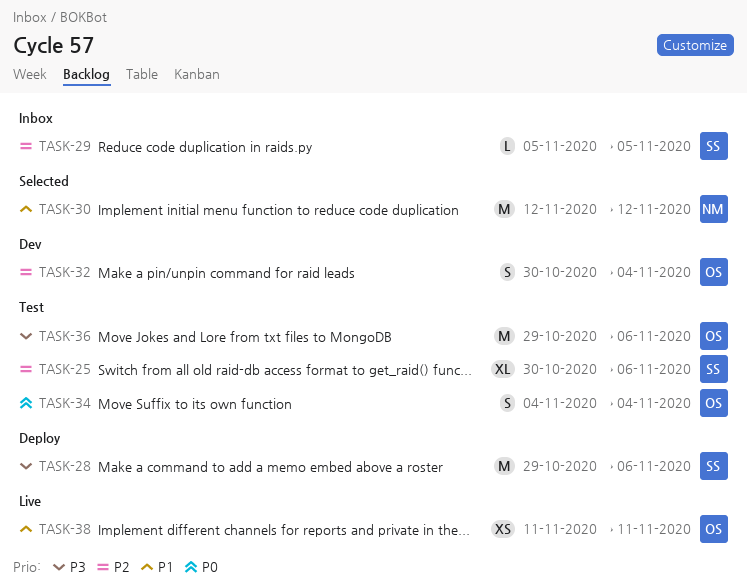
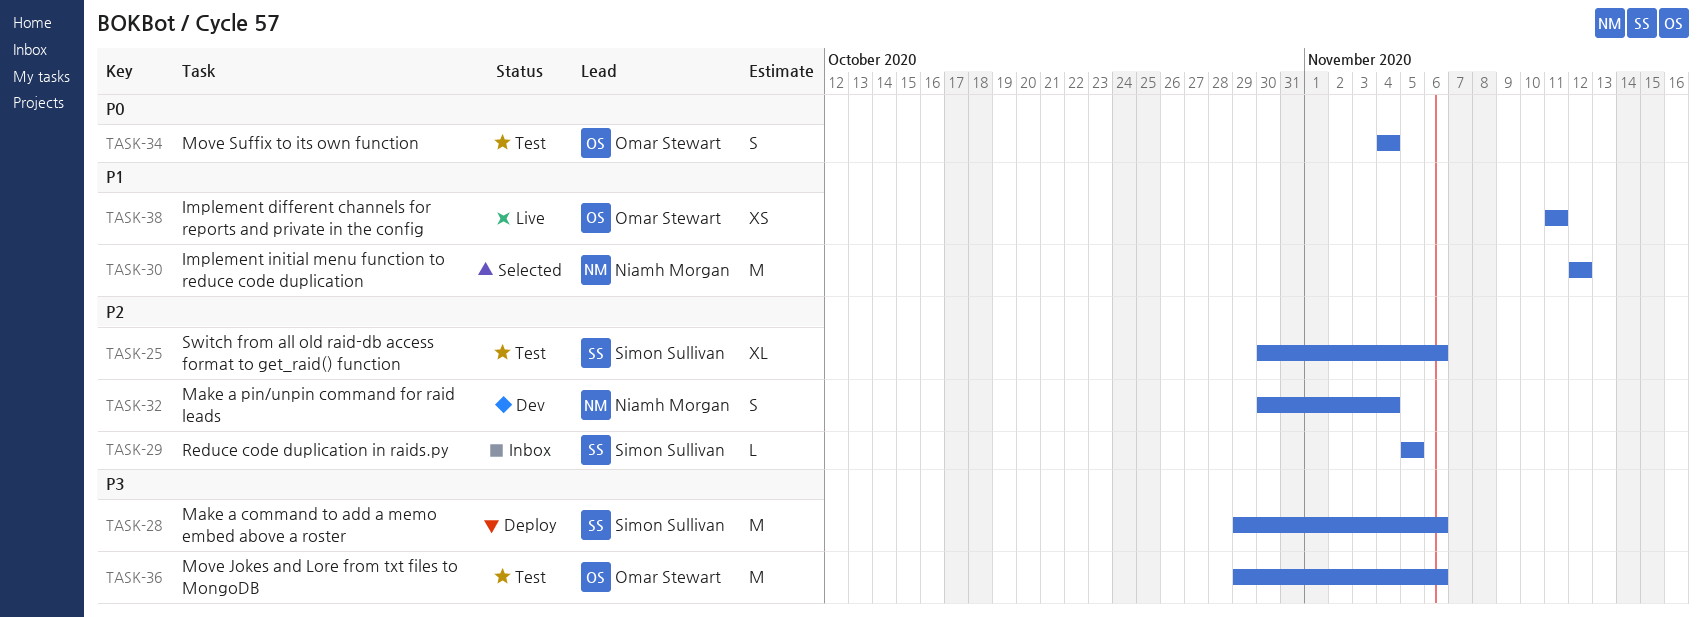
TASK-32, owner: Omar Stewart -> Niamh Morgan

